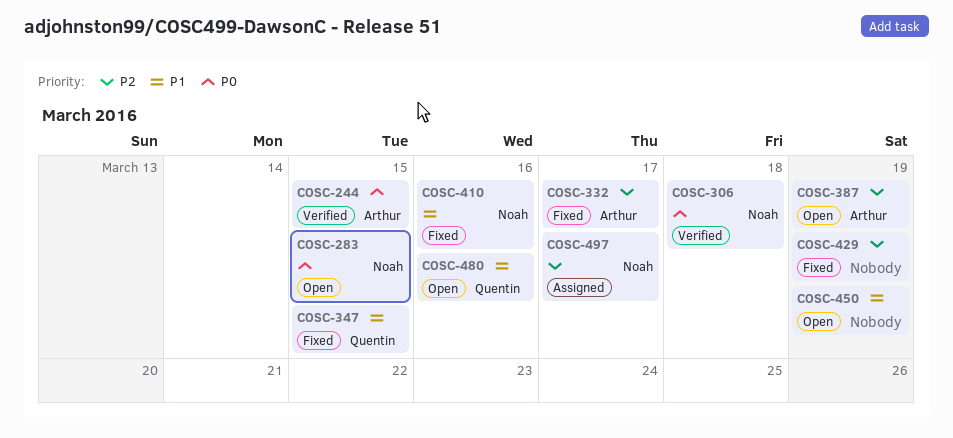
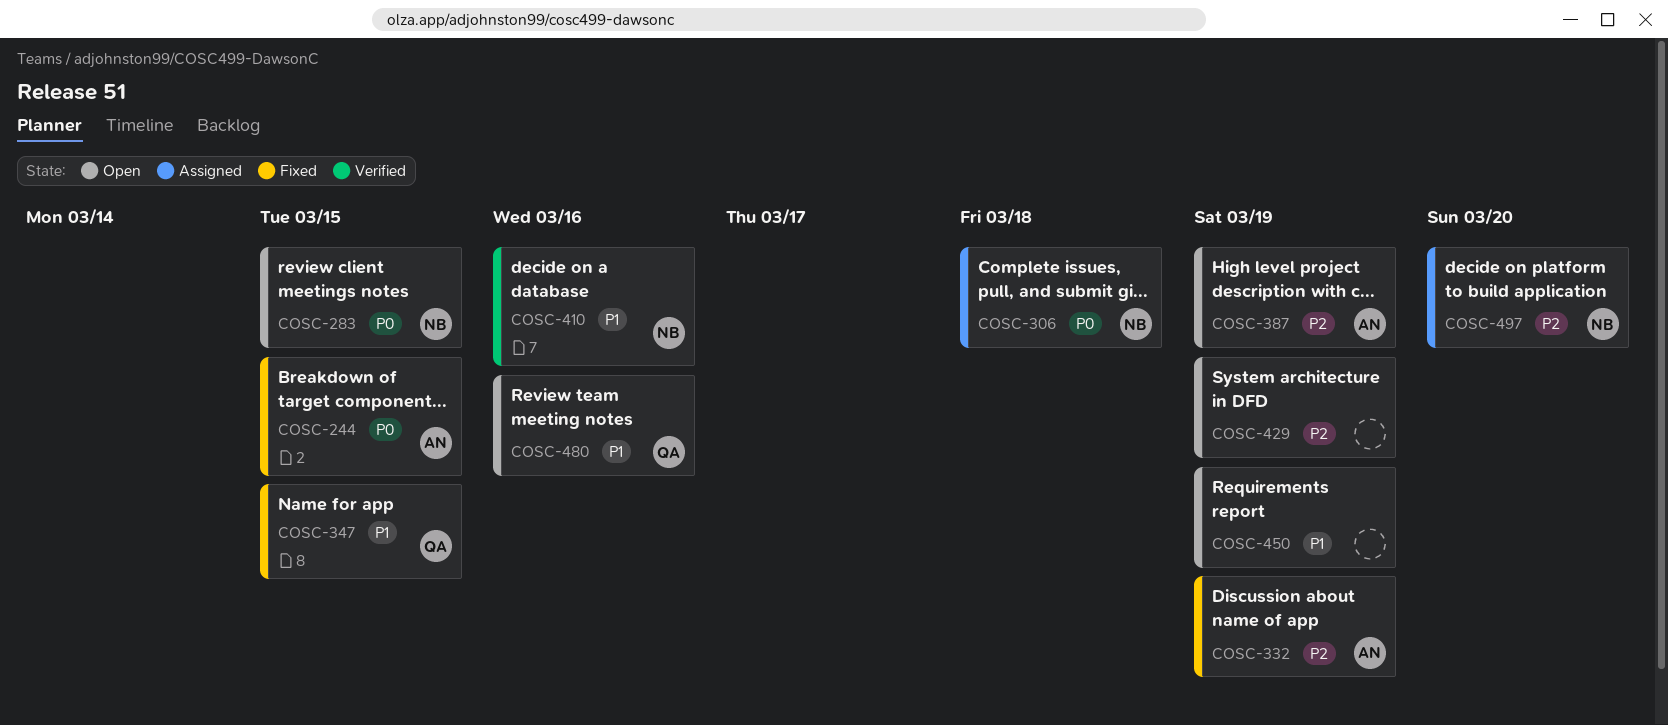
COSC-244, status: Verified -> Fixed
COSC-306, status: Verified -> Assigned
COSC-332, due: Mar 17 -> Mar 19
COSC-410, status: Fixed -> Verified
COSC-429, status: Fixed -> Open
COSC-497, due: Mar 17 -> Mar 20

